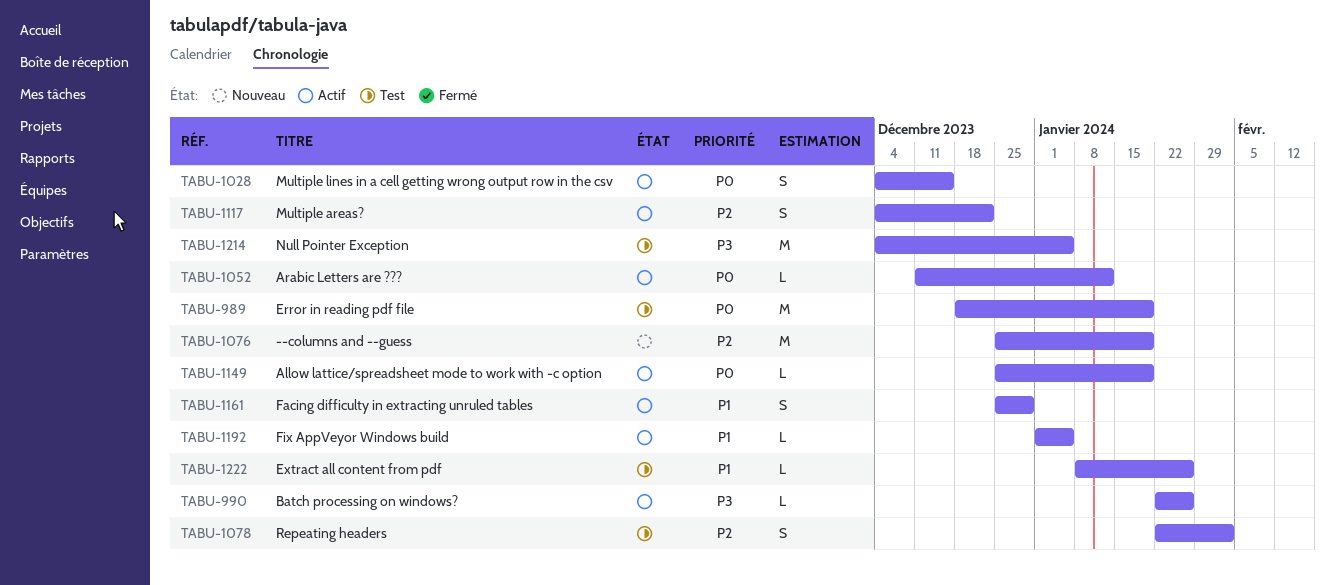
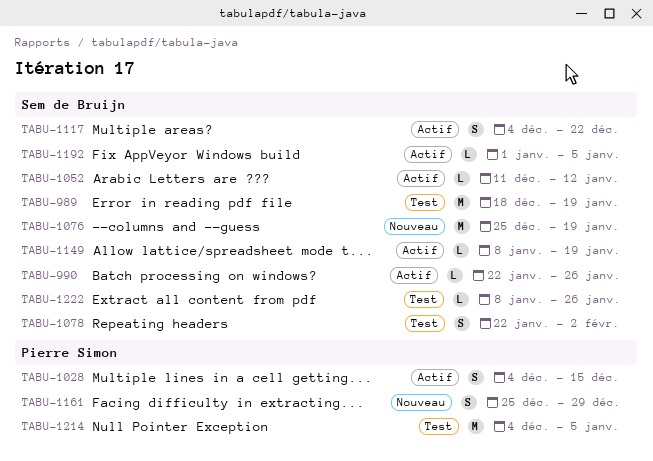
TABU-1149, start: Dec 25 -> Jan 8
TABU-1161, status: Actif -> Nouveau

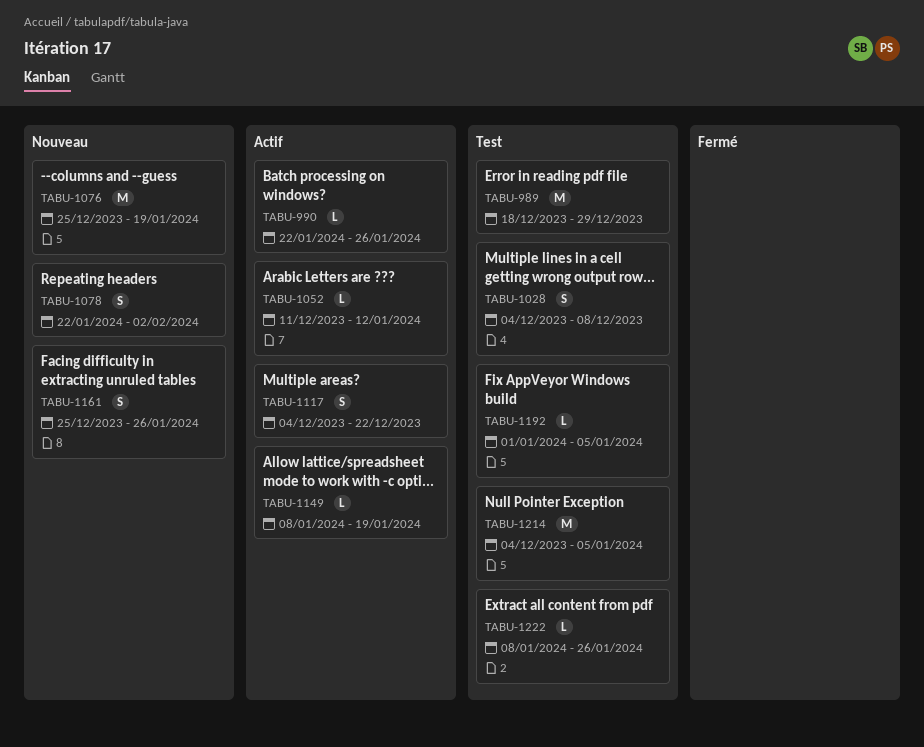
TABU-989, due: Jan 19 -> Dec 29
TABU-1028, status: Actif -> Test
TABU-1028, due: Dec 15 -> Dec 8
TABU-1078, status: Test -> Nouveau
TABU-1161, due: Dec 29 -> Jan 26
TABU-1192, status: Actif -> Test

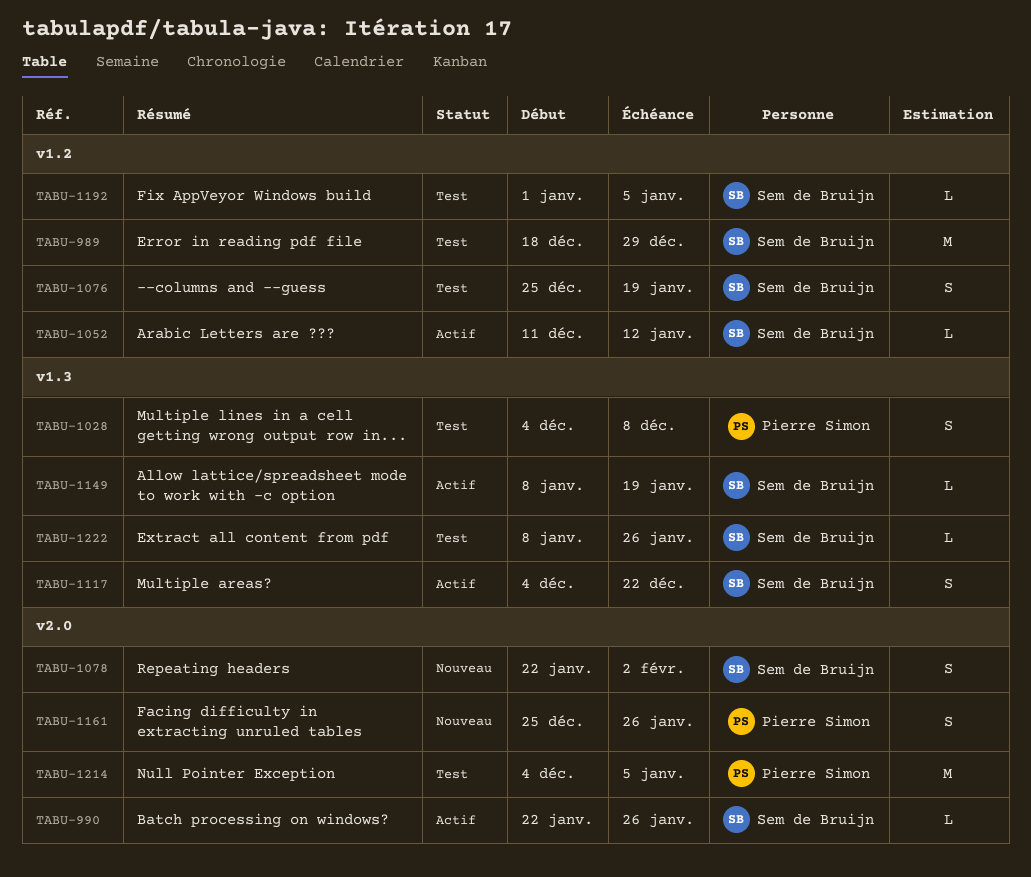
TABU-1076, status: Nouveau -> Test
TABU-1076, estimate: M -> S

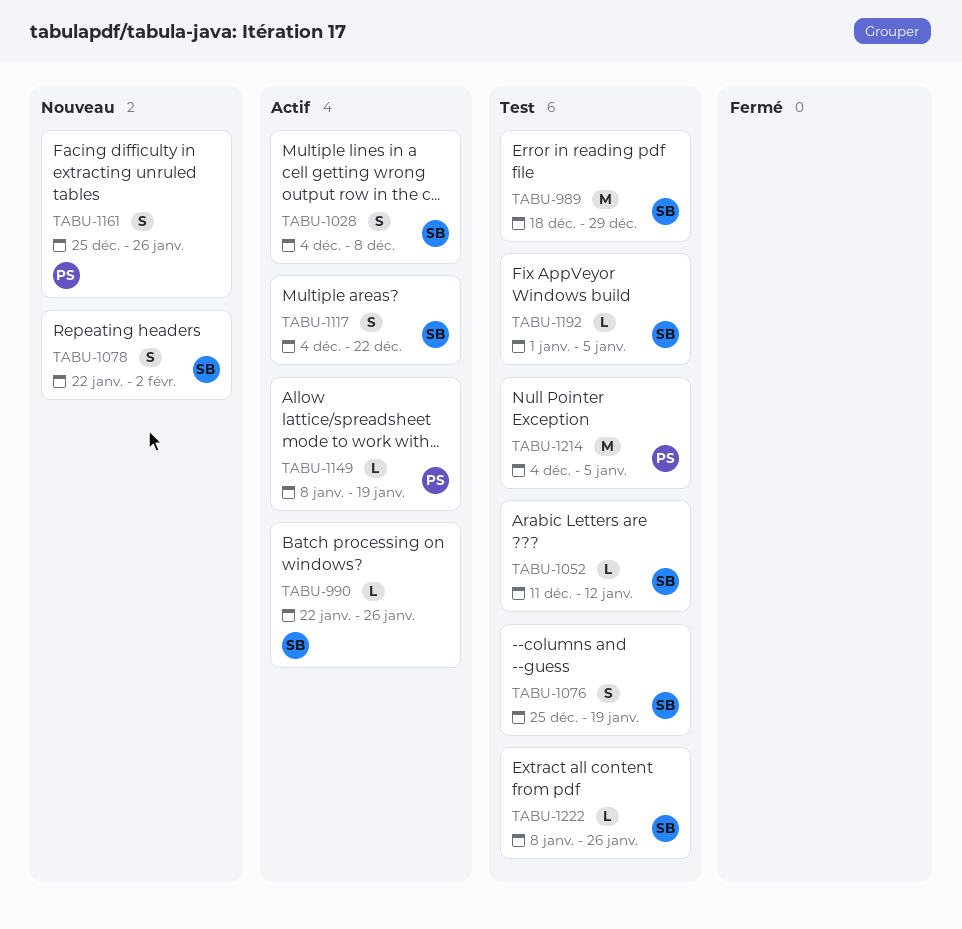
TABU-1028, status: Test -> Actif
TABU-1028, owner: Pierre Simon -> Sem de Bruijn
TABU-1052, status: Actif -> Test
TABU-1149, owner: Sem de Bruijn -> Pierre Simon

